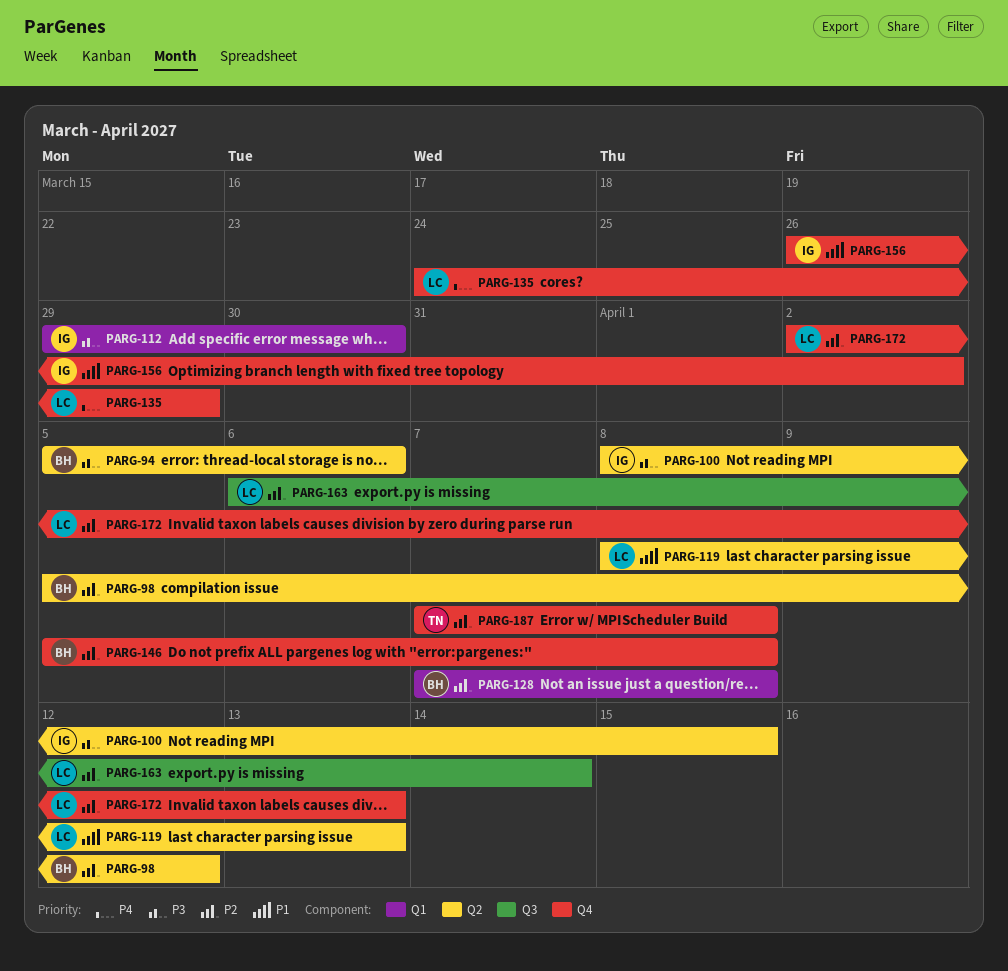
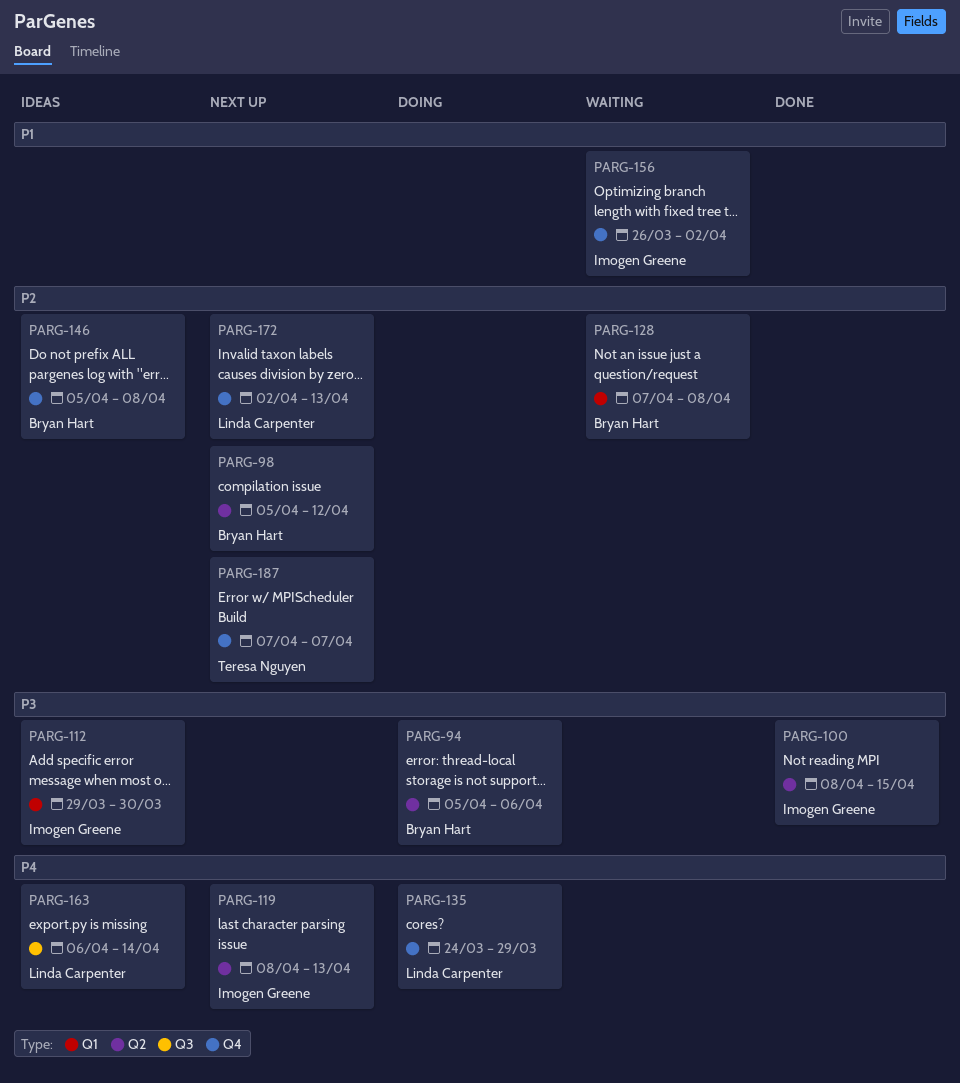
PARG-119, owner: Linda Carpenter -> Imogen Greene
PARG-119, priority: P1 -> P4
PARG-163, priority: P2 -> P4
PARG-187, due: Apr 8 -> Apr 7

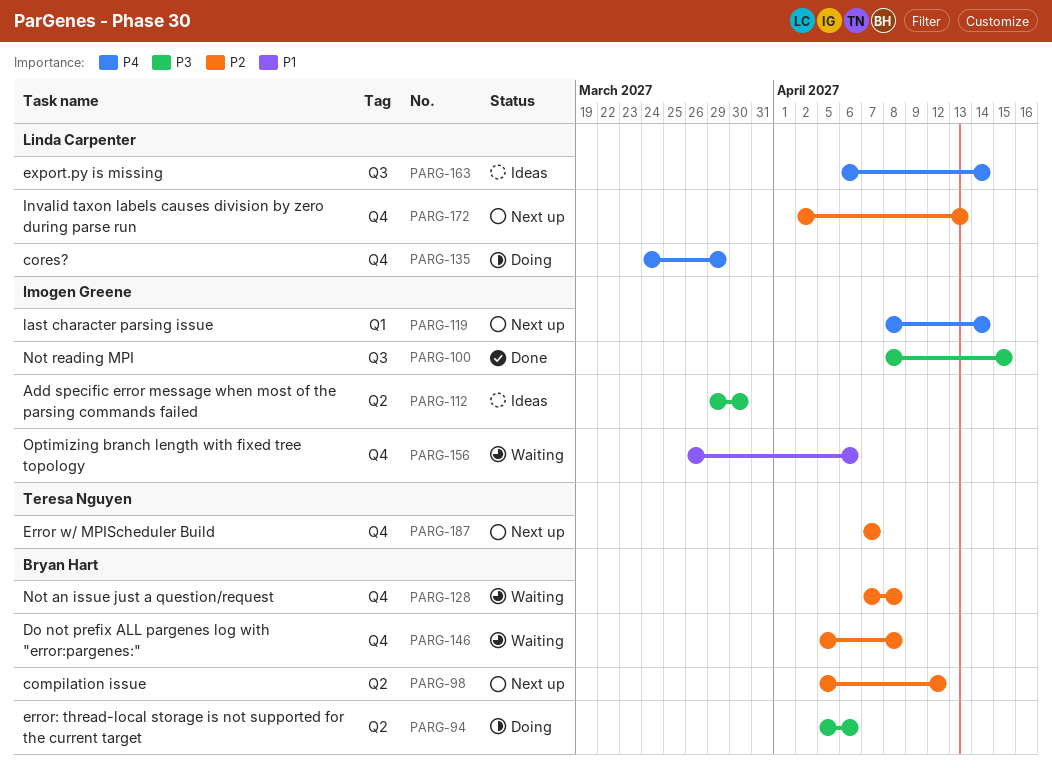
PARG-100, label: Q2 -> Q3
PARG-112, label: Q1 -> Q2
PARG-119, label: Q2 -> Q1
PARG-119, due: Apr 13 -> Apr 14
PARG-128, label: Q1 -> Q4
PARG-146, status: Ideas -> Waiting
PARG-156, due: Apr 2 -> Apr 6

